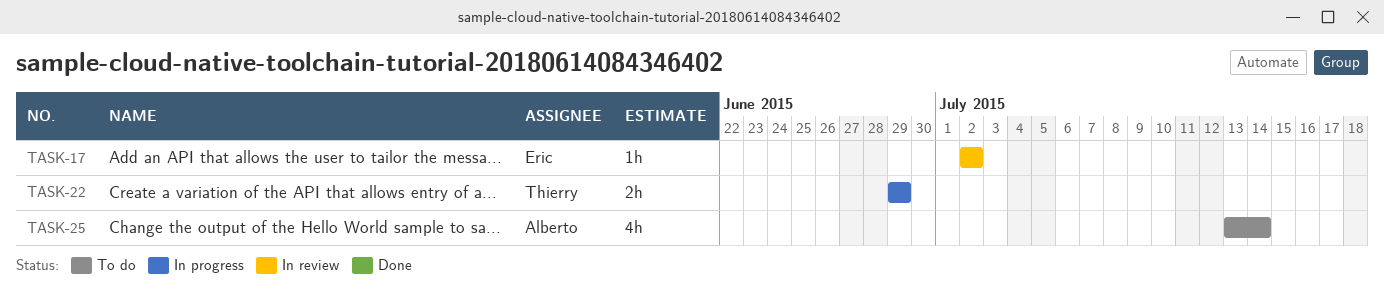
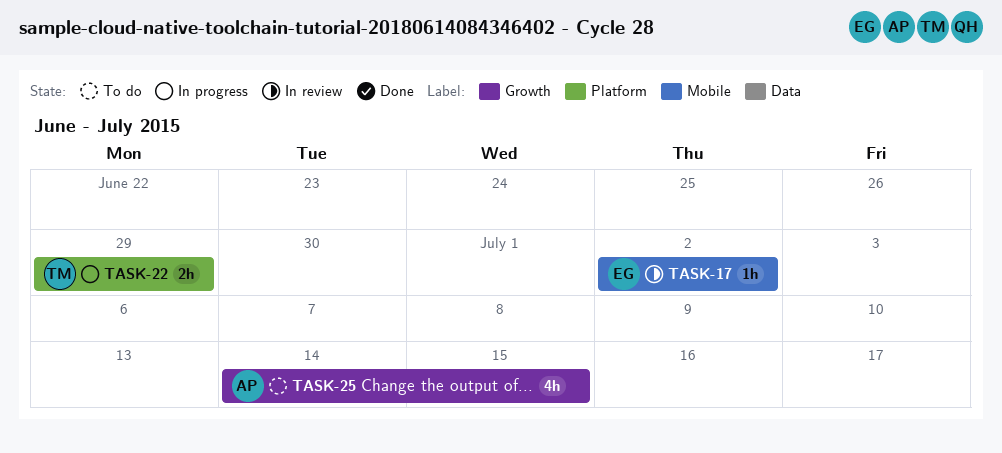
TASK-25, start: Jul 13 -> Jul 14
TASK-25, due: Jul 14 -> Jul 15

